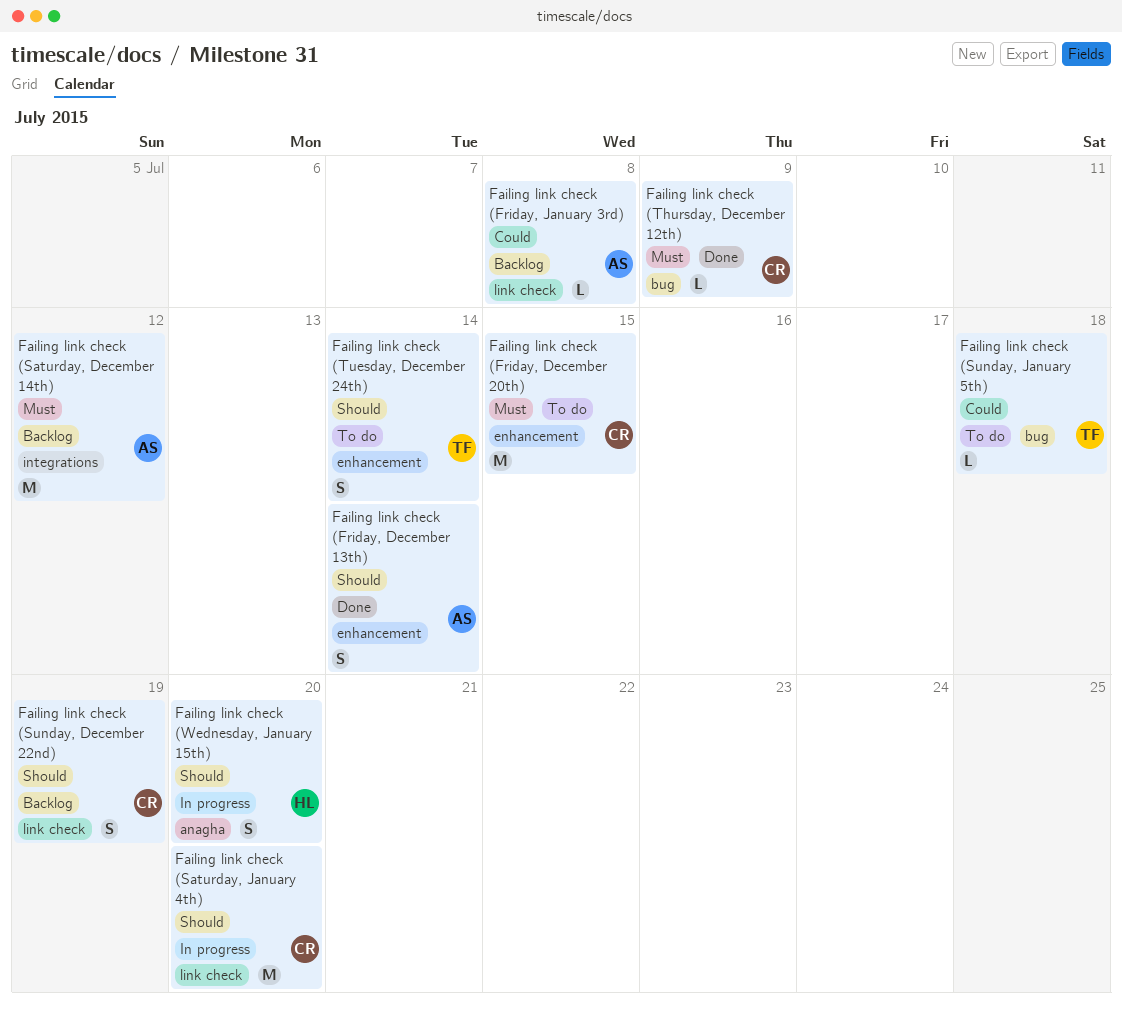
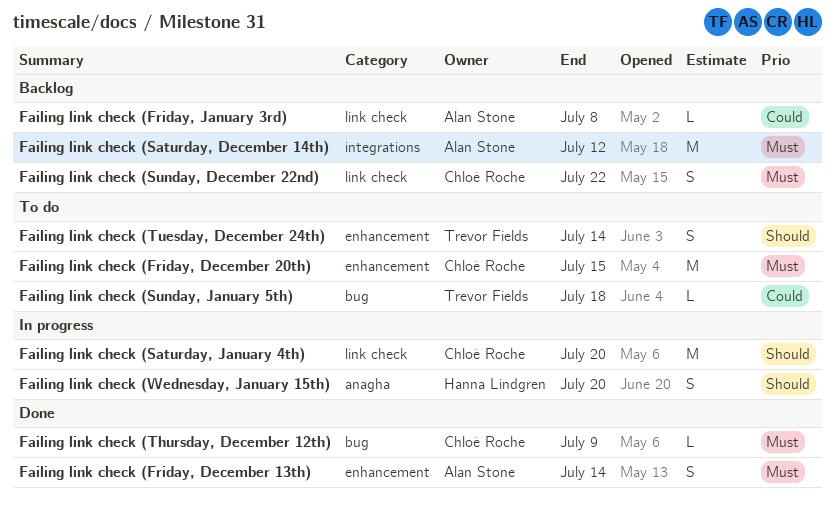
Failing link check (Friday, December 13th), priority: Should -> Must
Failing link check (Sunday, December 22nd), priority: Should -> Must
Failing link check (Sunday, December 22nd), due: Jul 19 -> Jul 22

